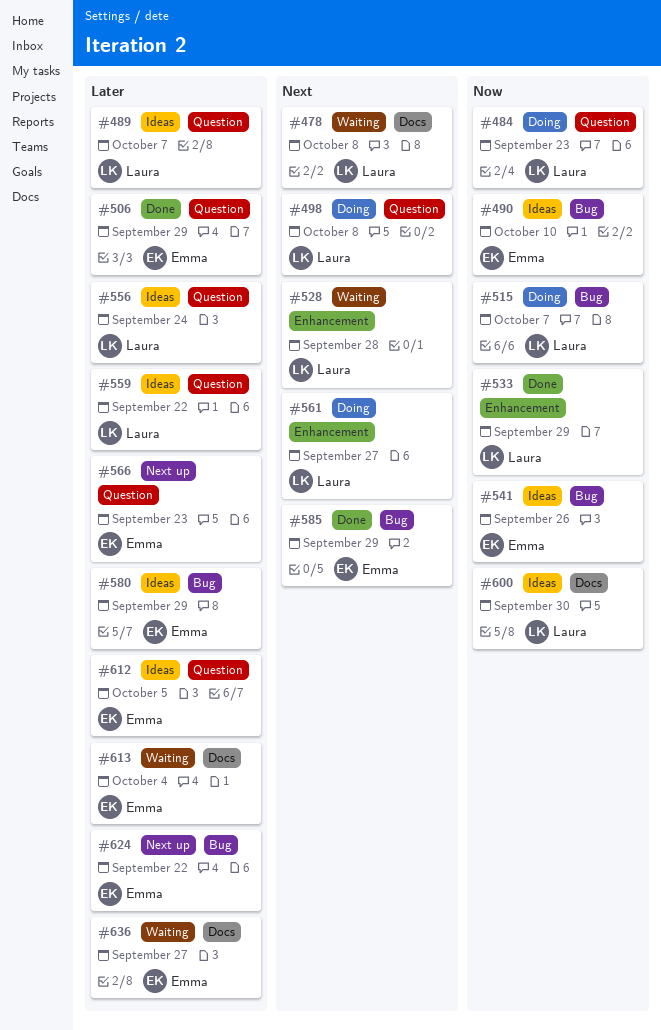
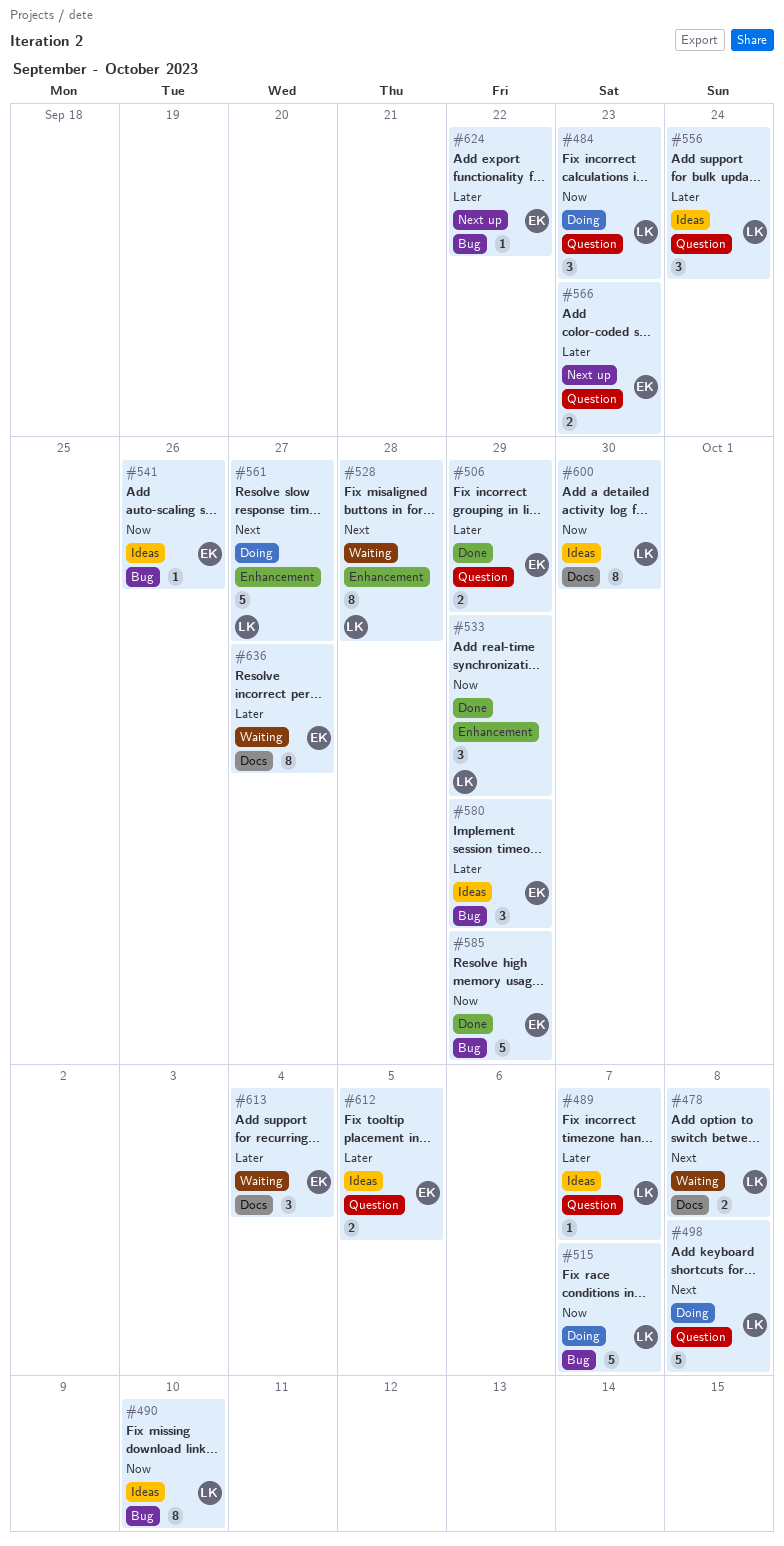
#490, owner: Emma -> Laura
#559: present -> none
#585, priority: Next -> Now

